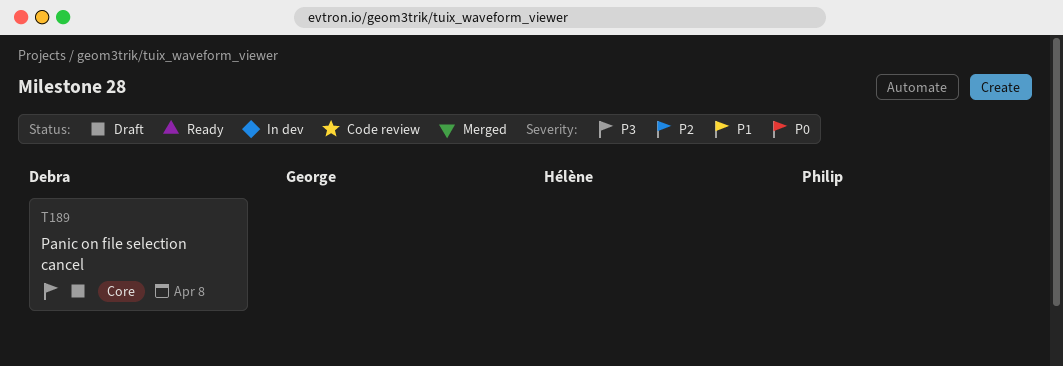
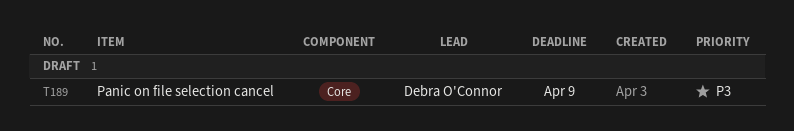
T189, due: Apr 8 -> Apr 9

